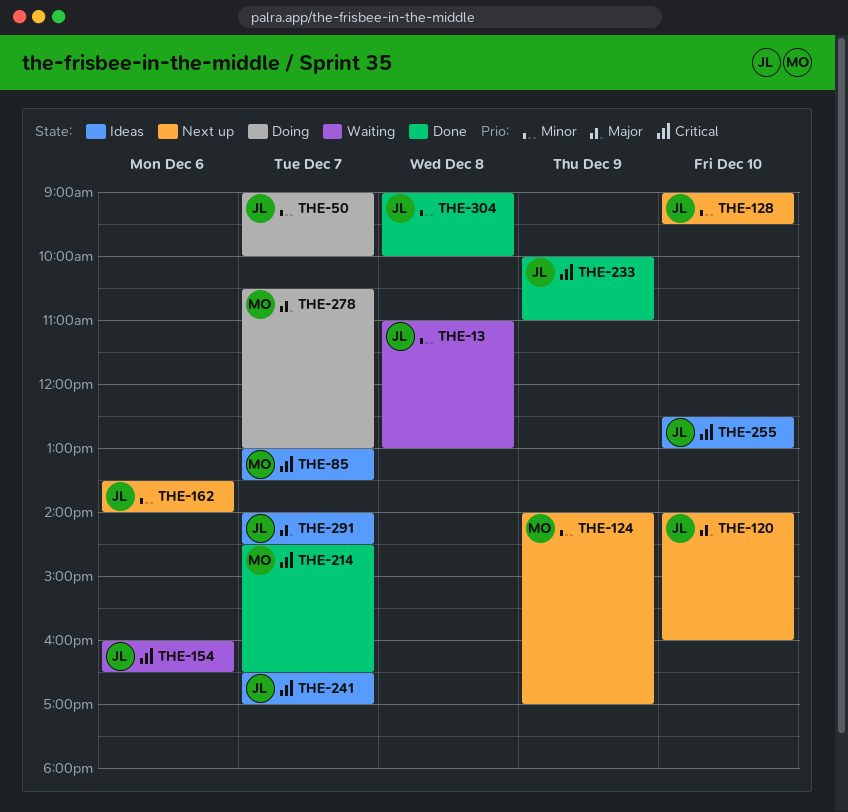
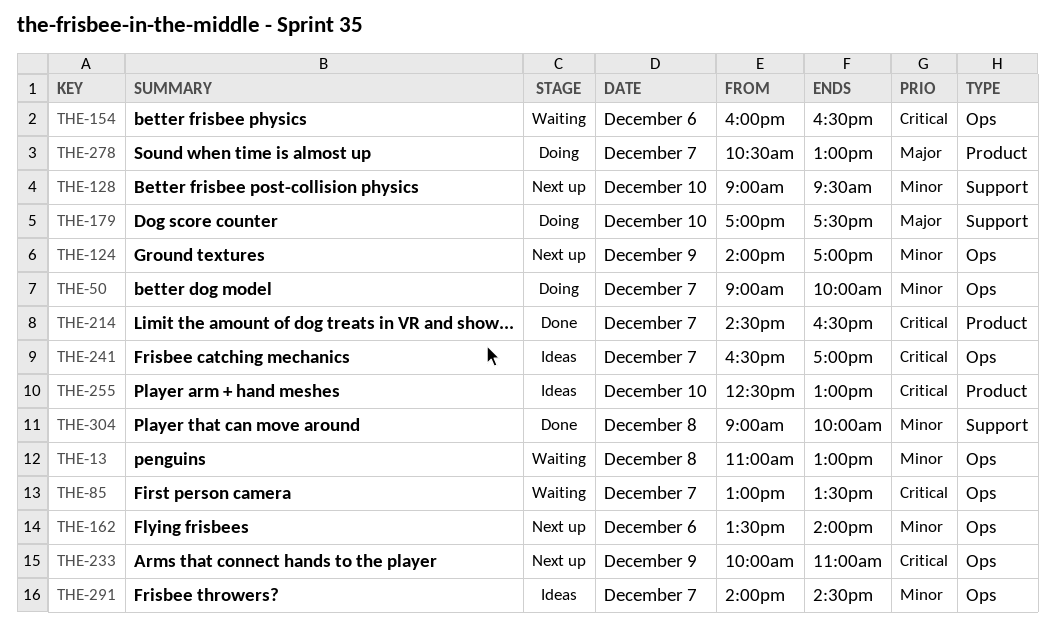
THE-85, status: Ideas -> Waiting
THE-120: present -> none
THE-179: none -> present
THE-233, status: Done -> Next up
THE-291, priority: Major -> Minor

